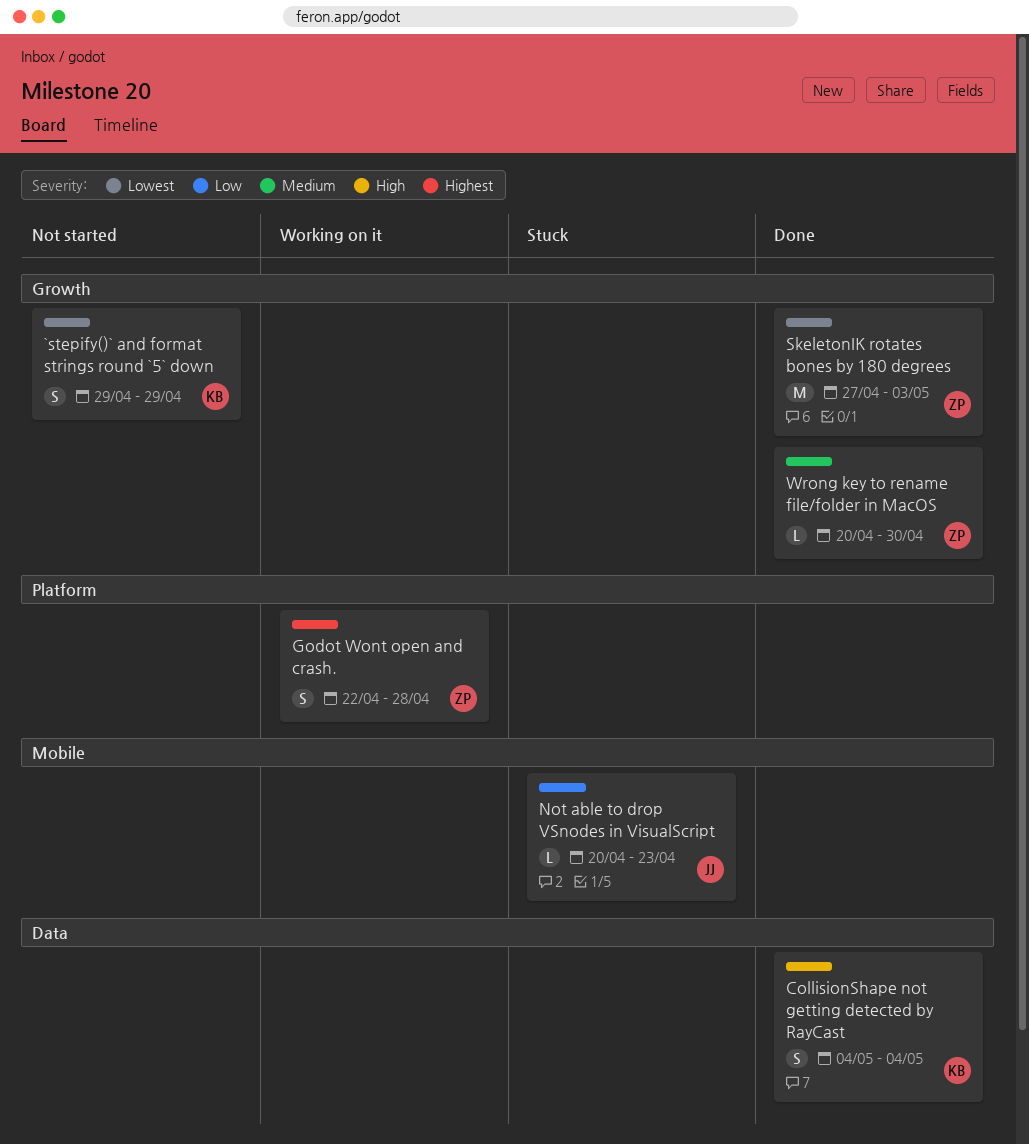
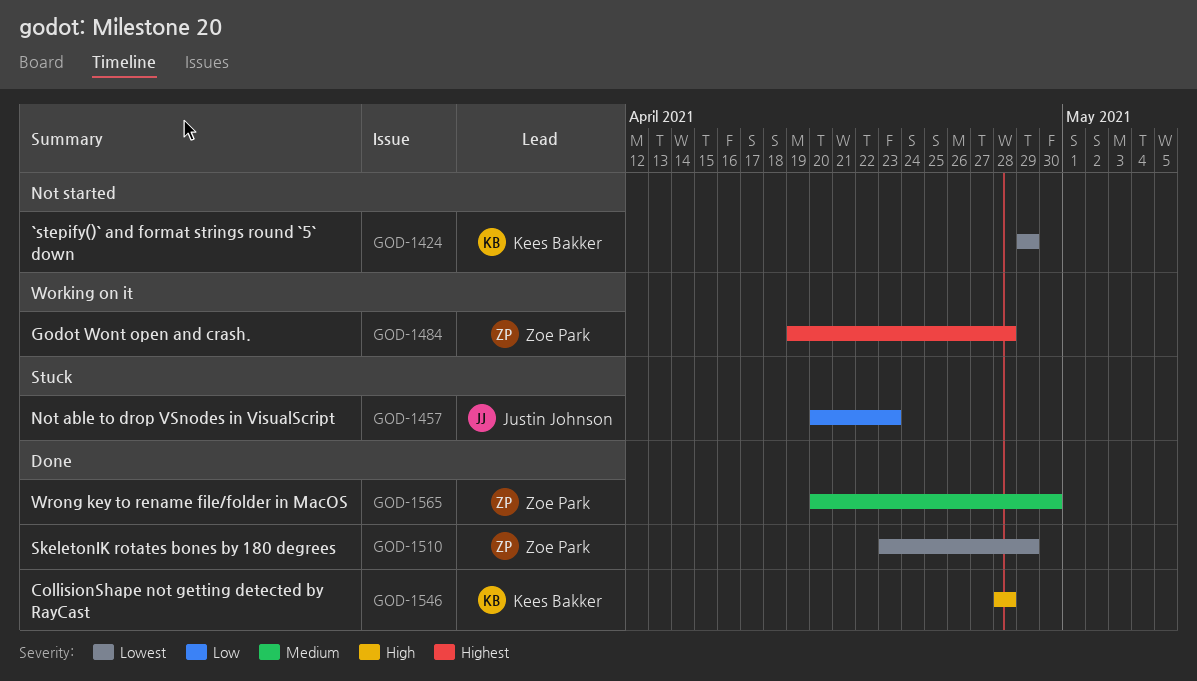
CollisionShape not getting detected by RayCast, start: May 4 -> Apr 28
CollisionShape not getting detected by RayCast, due: May 4 -> Apr 28
Godot Wont open and crash., start: Apr 22 -> Apr 19
SkeletonIK rotates bones by 180 degrees, start: Apr 27 -> Apr 23
SkeletonIK rotates bones by 180 degrees, due: May 3 -> Apr 29

